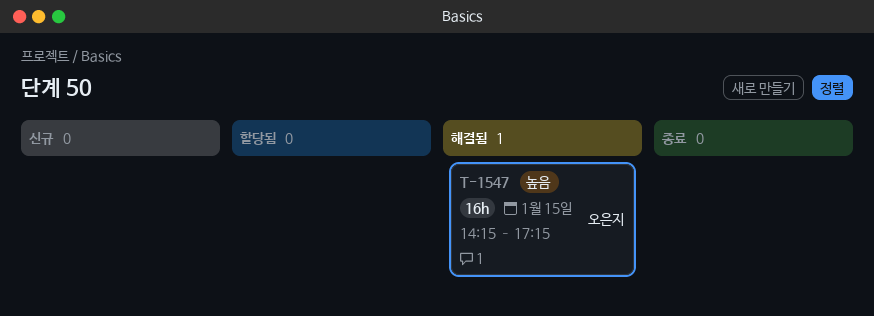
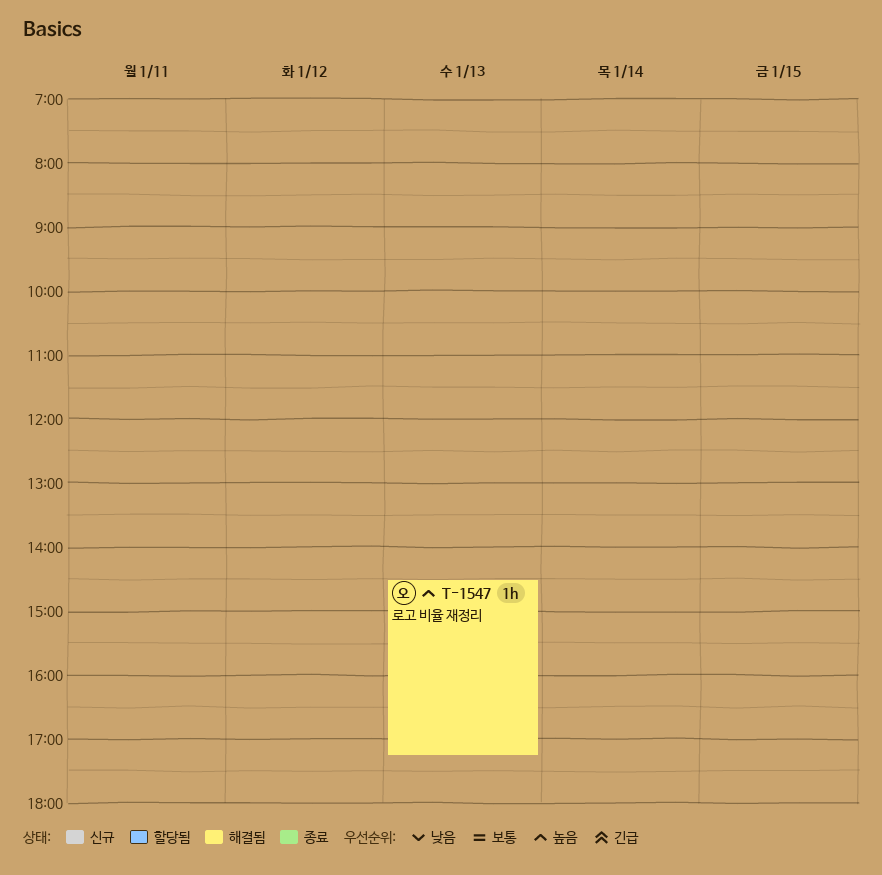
T-1547, estimate: 16h -> 1h
T-1547, day: Jan 15 -> Jan 13
T-1547, begins: 14:15 -> 14:30

